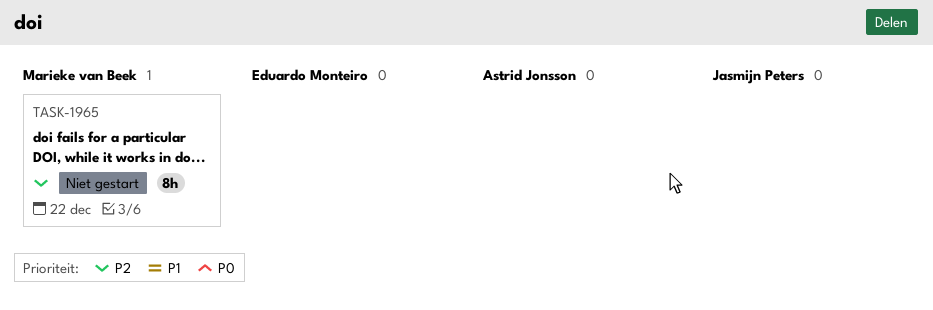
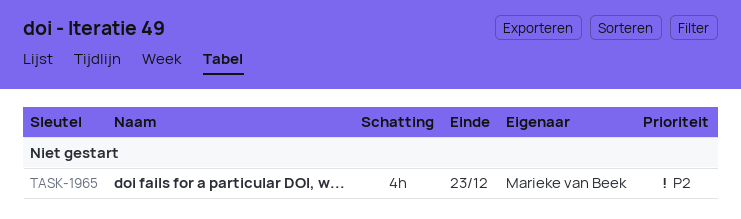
TASK-1965, estimate: 8h -> 4h
TASK-1965, due: Dec 22 -> Dec 23

